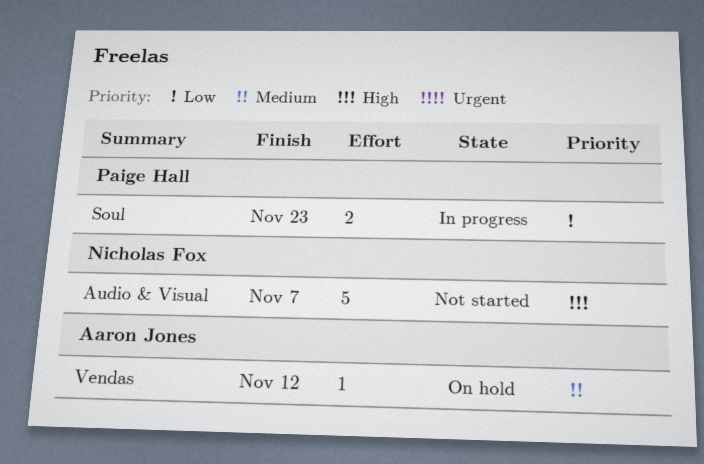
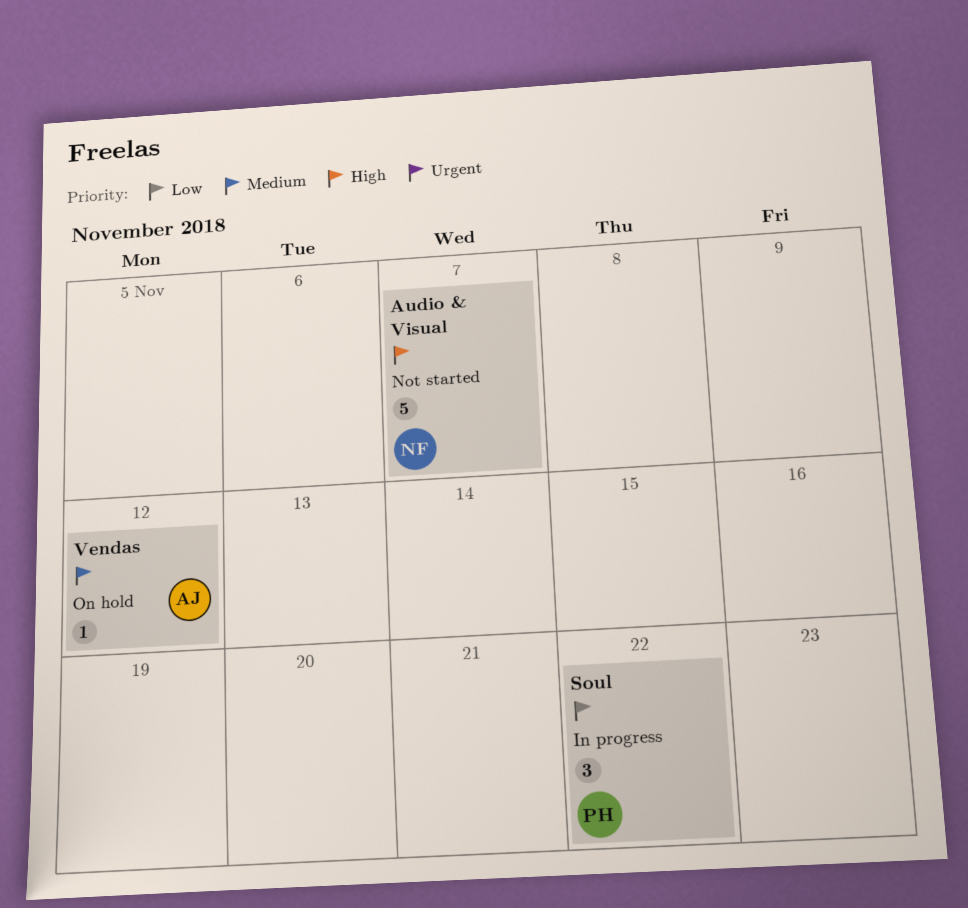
Soul, estimate: 2 -> 3
Soul, due: Nov 23 -> Nov 22

